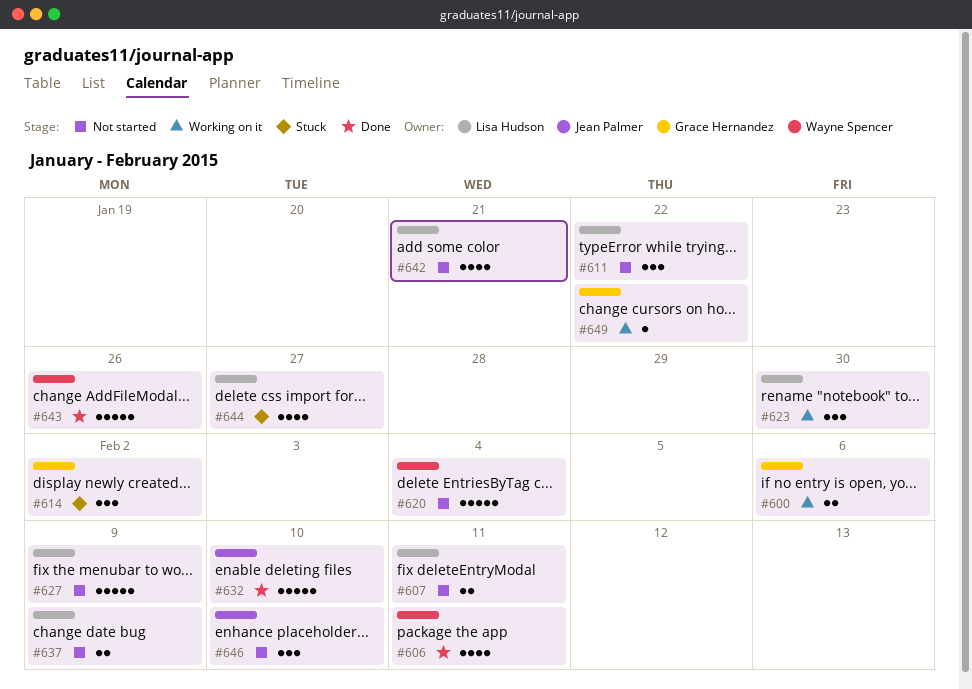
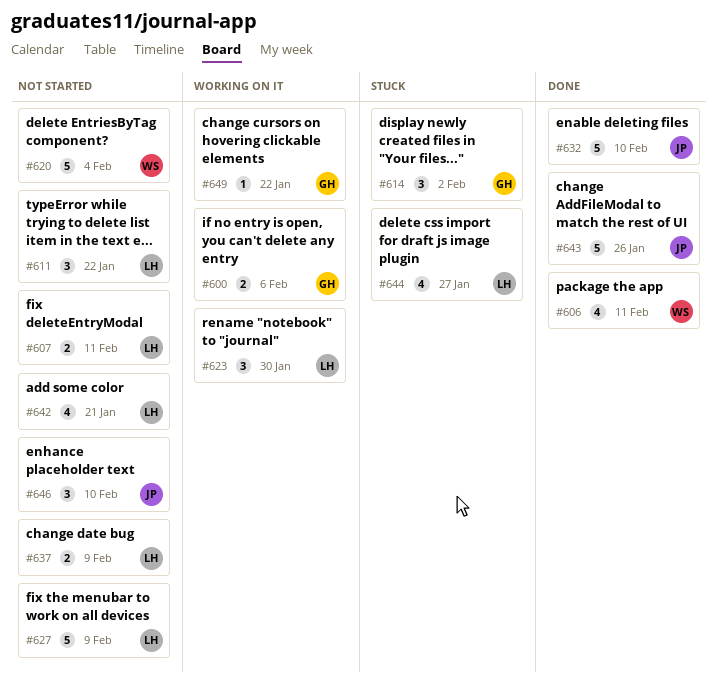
#643, owner: Wayne Spencer -> Jean Palmer

